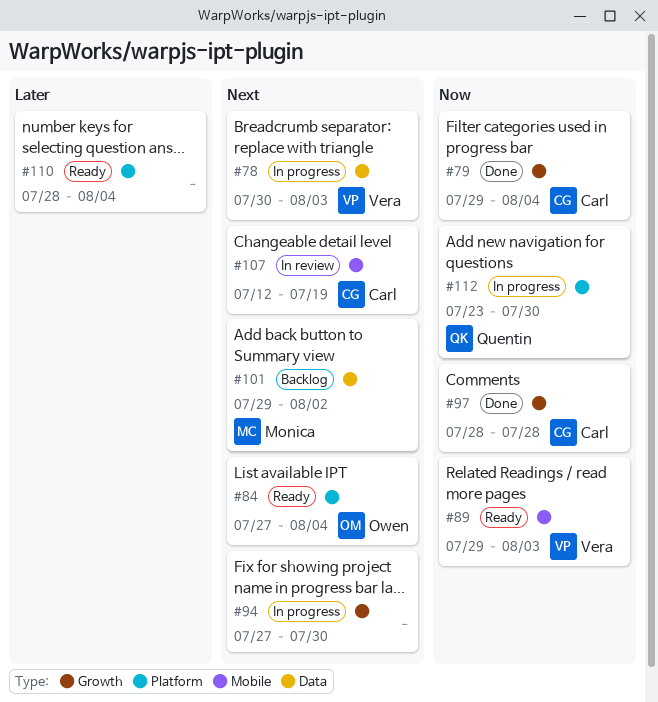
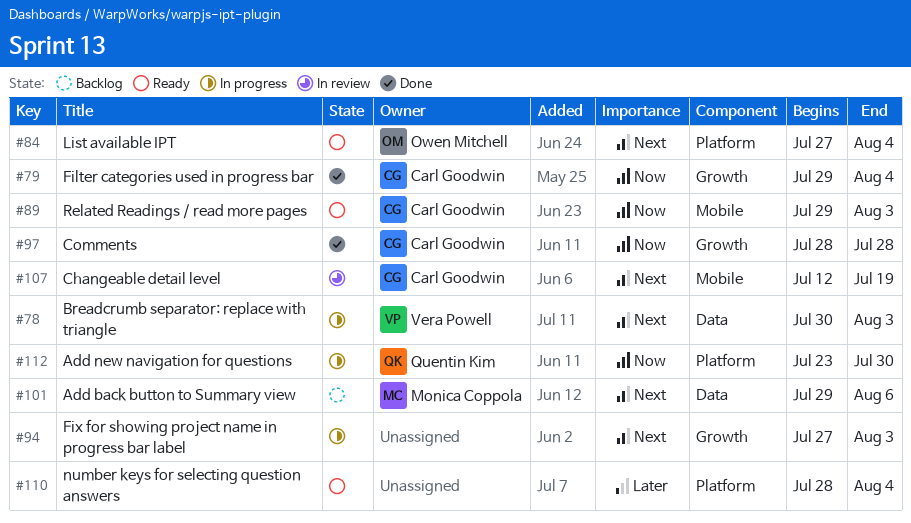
#89, owner: Vera Powell -> Carl Goodwin
#94, due: Jul 30 -> Aug 3
#101, due: Aug 2 -> Aug 6

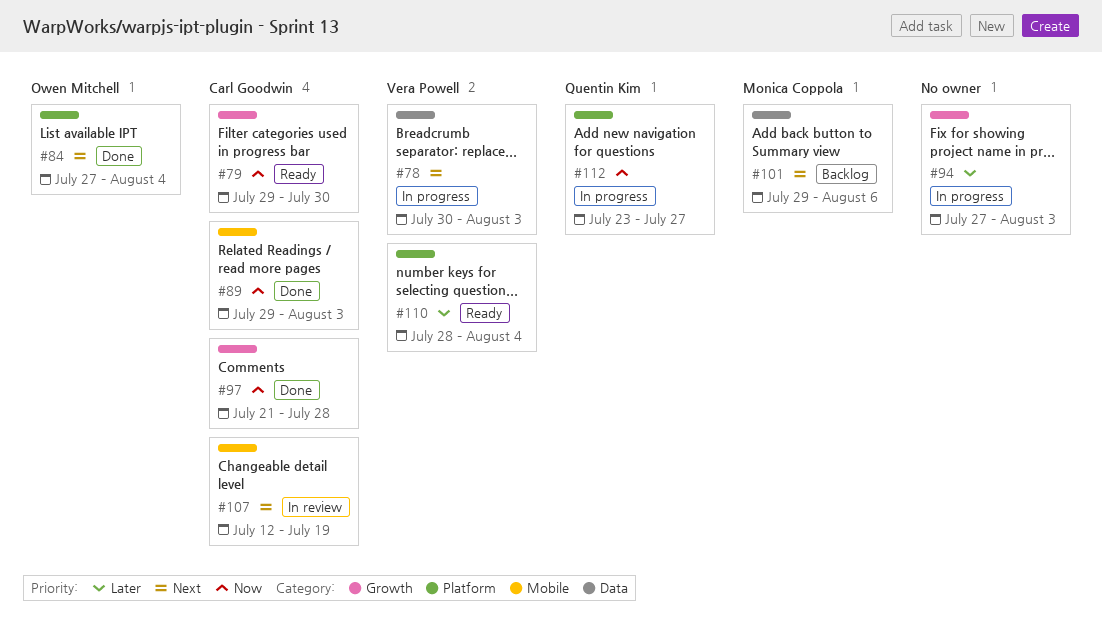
#79, status: Done -> Ready
#79, due: Aug 4 -> Jul 30
#84, status: Ready -> Done
#89, status: Ready -> Done
#94, priority: Next -> Later
#97, start: Jul 28 -> Jul 21
#110, owner: none -> Vera Powell
#112, due: Jul 30 -> Jul 27

